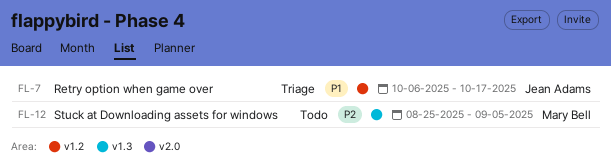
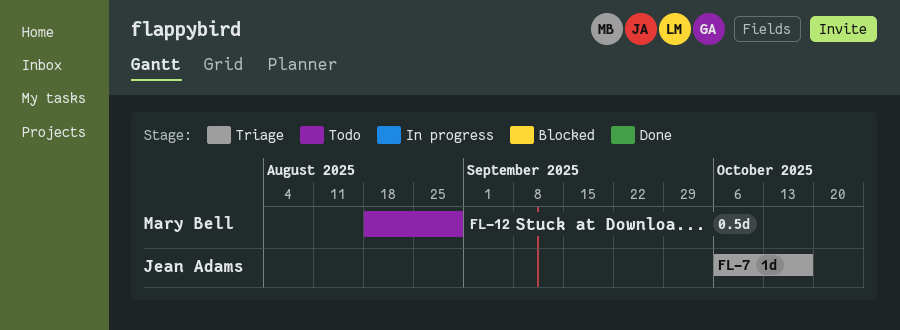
FL-12, start: Aug 25 -> Aug 18
FL-12, due: Sep 5 -> Aug 29

